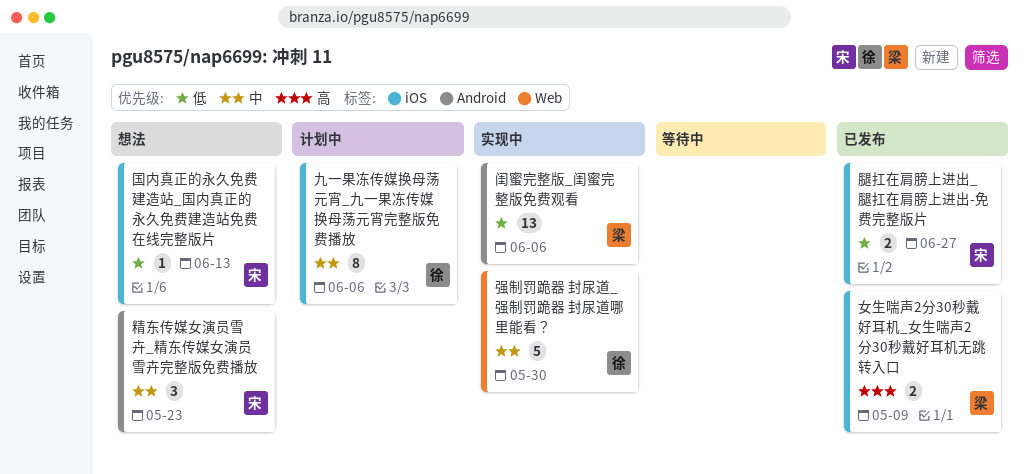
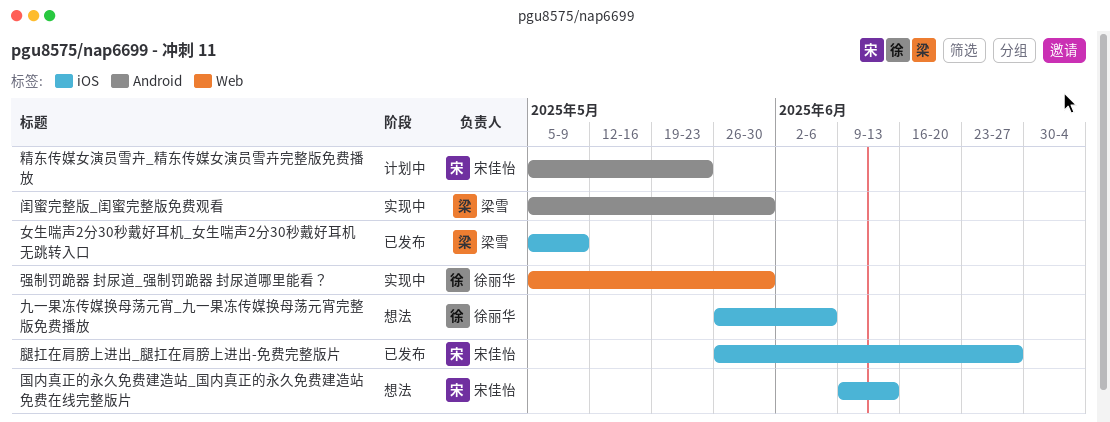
九一果冻传媒换母荡元宵_九一果冻传媒换母荡元宵完整版免费播放, status: 计划中 -> 想法
精东传媒女演员雪卉_精东传媒女演员雪卉完整版免费播放, status: 想法 -> 计划中
闺蜜完整版_闺蜜完整版免费观看, due: Jun 6 -> May 30

